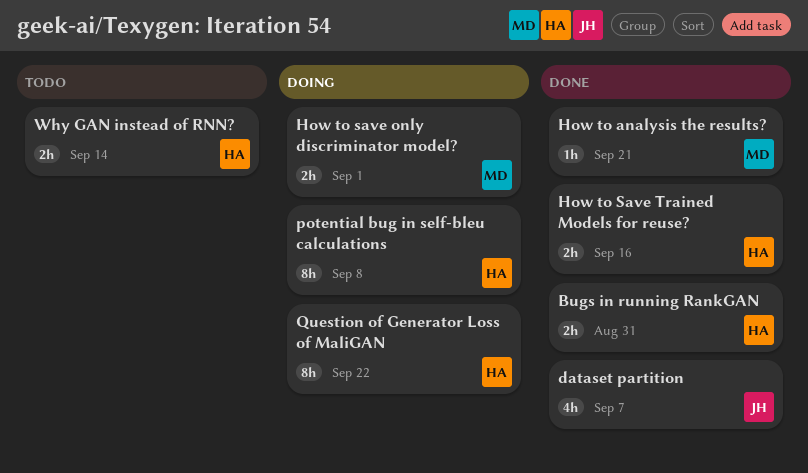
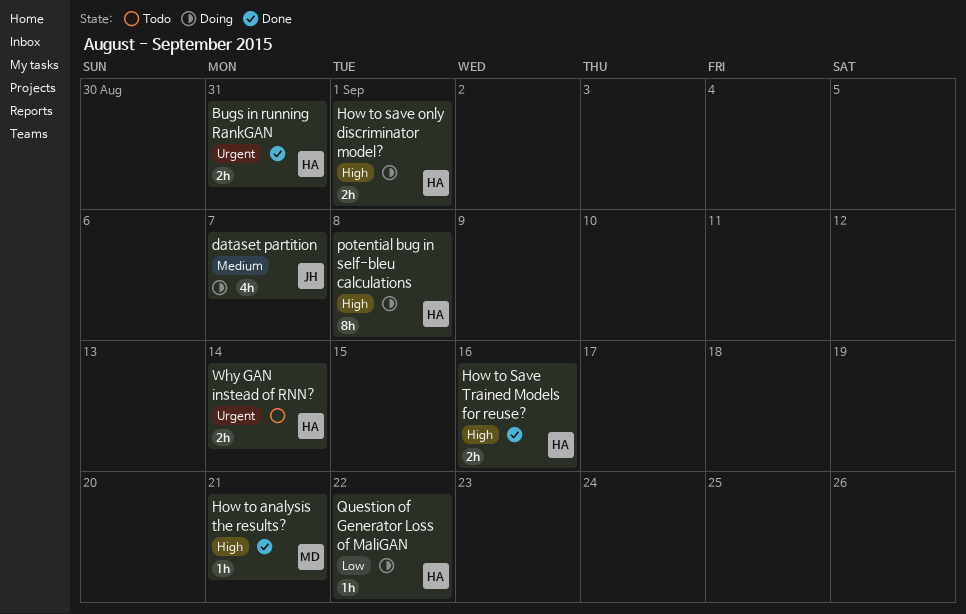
dataset partition, status: Done -> Doing
How to save only discriminator model?, owner: MD -> HA
Question of Generator Loss of MaliGAN, estimate: 8h -> 1h

